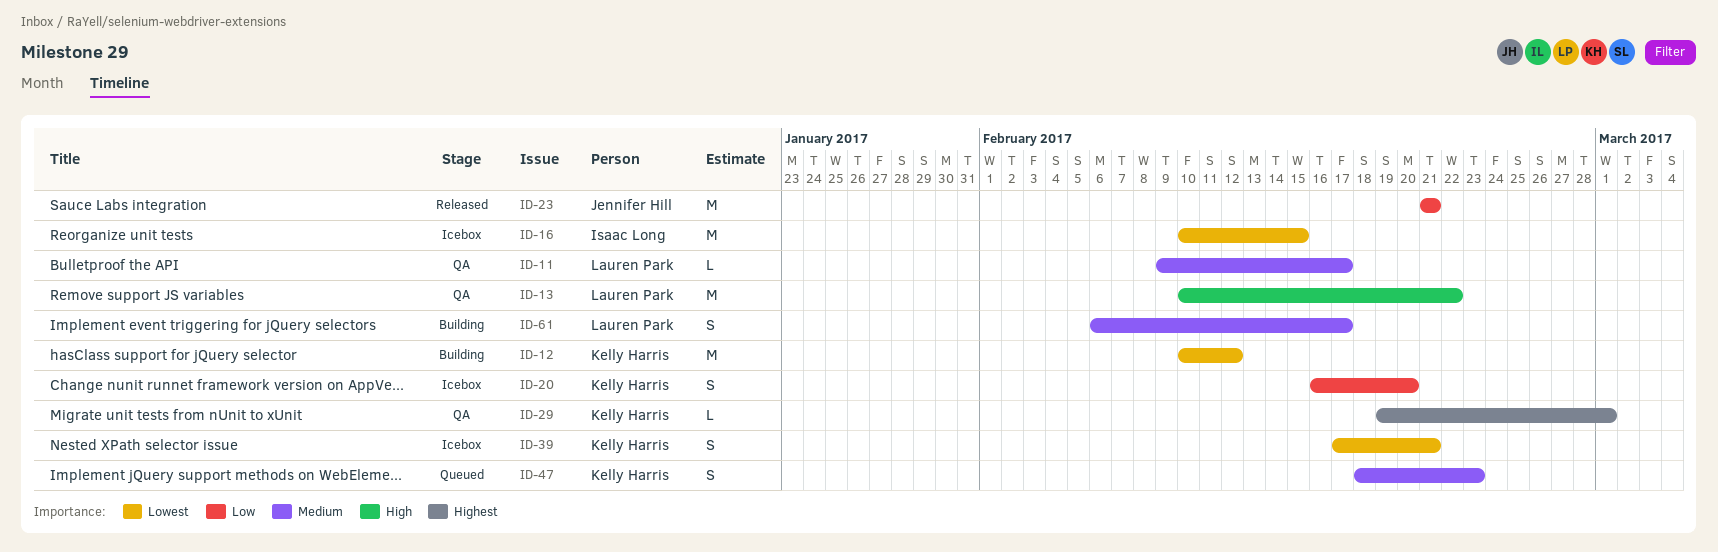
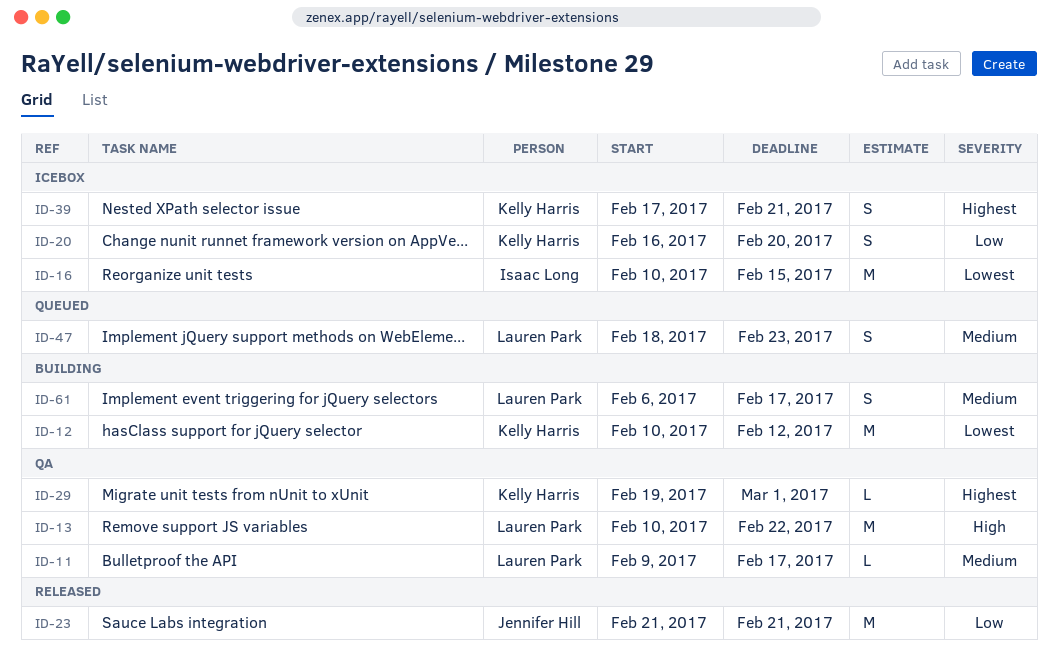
ID-39, priority: Lowest -> Highest
ID-47, owner: Kelly Harris -> Lauren Park

